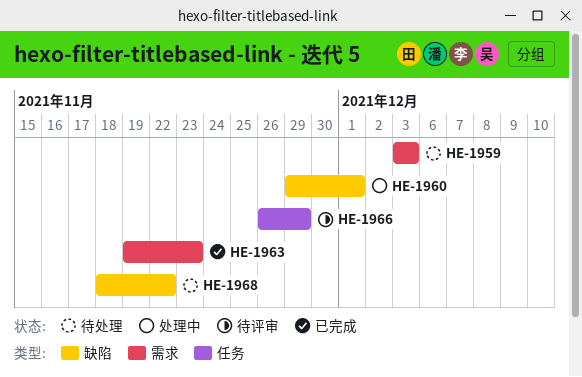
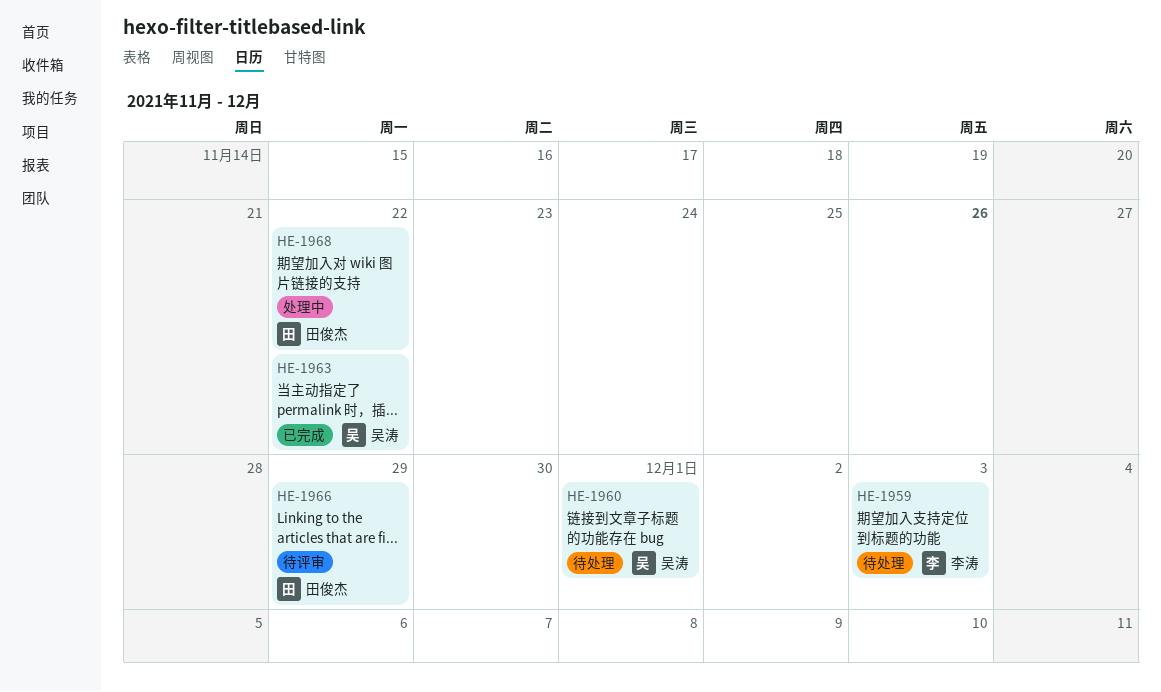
HE-1960, status: 处理中 -> 待处理
HE-1963, due: Nov 23 -> Nov 22
HE-1968, status: 待处理 -> 处理中

